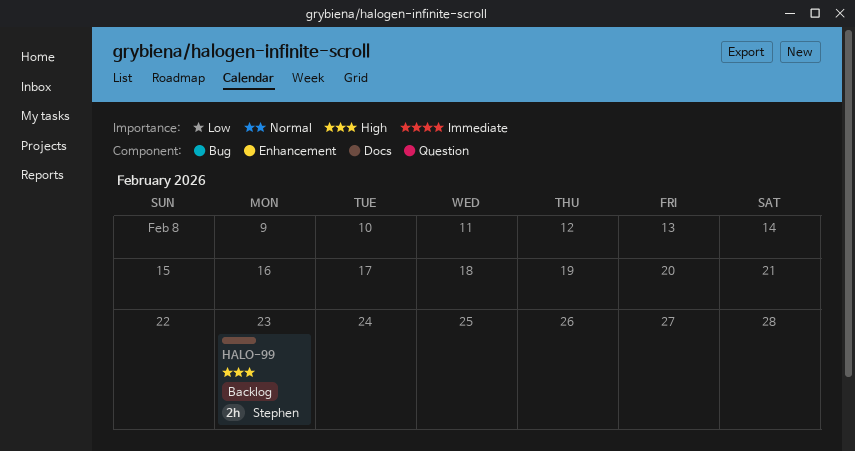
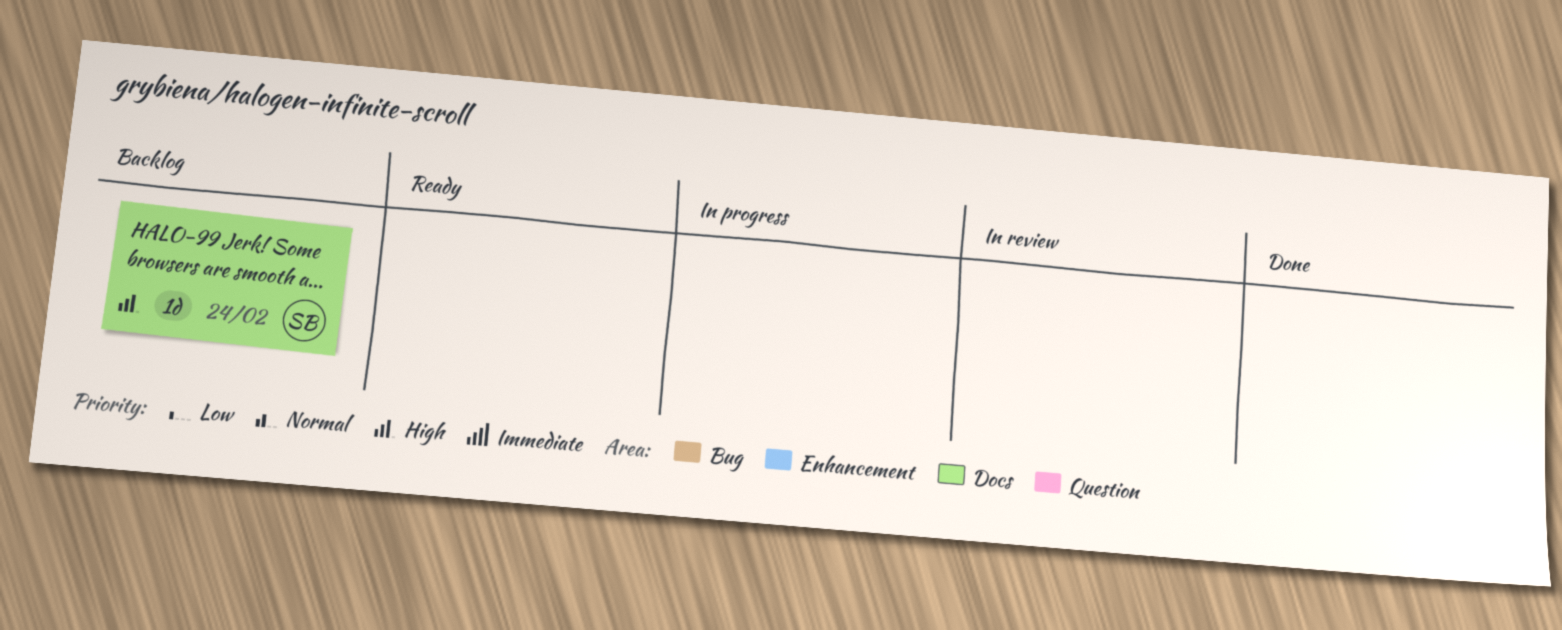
HALO-99, estimate: 2h -> 1d
HALO-99, due: Feb 23 -> Feb 24

